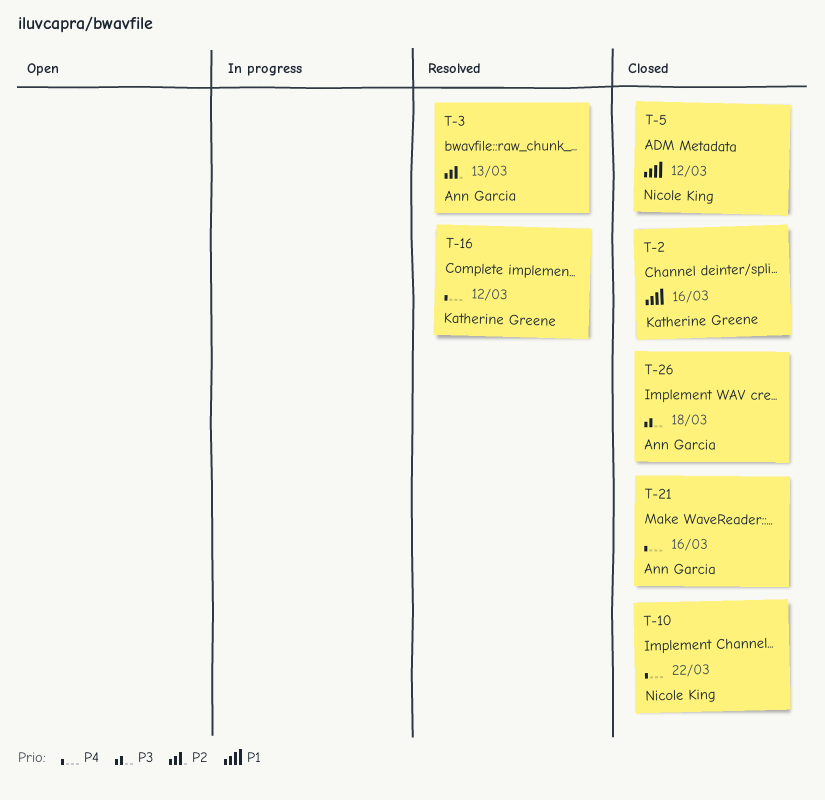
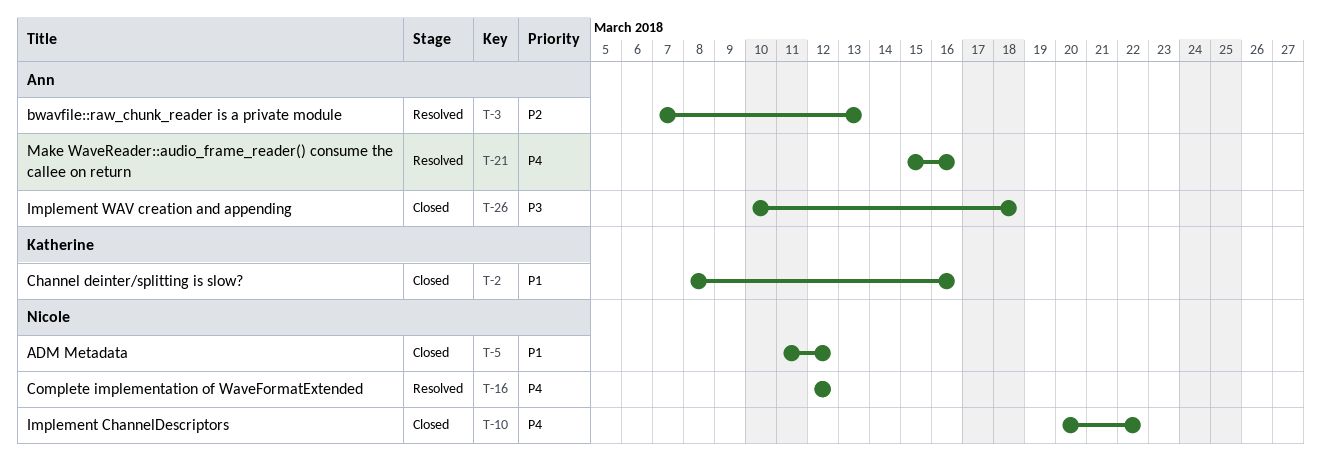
T-16, owner: Katherine Greene -> Nicole King
T-21, status: Closed -> Resolved

